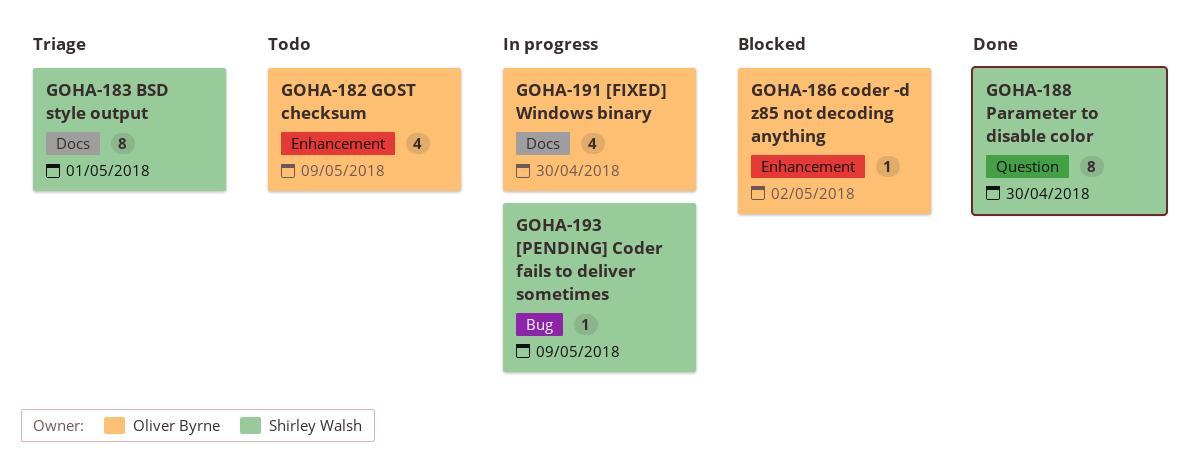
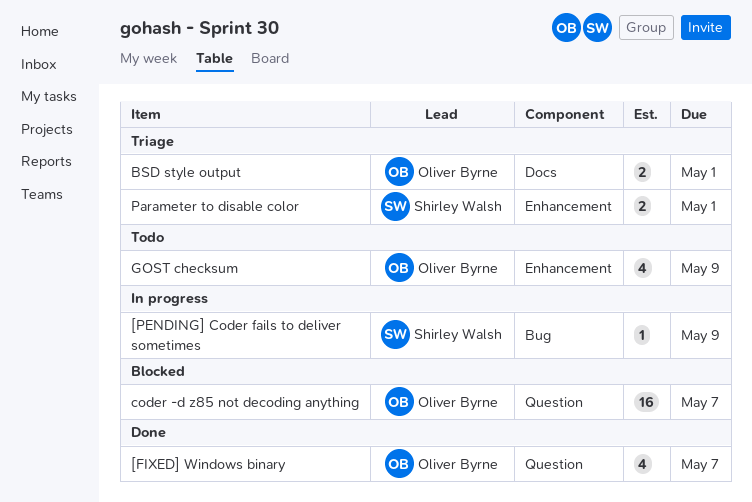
[FIXED] Windows binary, status: In progress -> Done
[FIXED] Windows binary, label: Docs -> Question
[FIXED] Windows binary, due: Apr 30 -> May 7
BSD style output, owner: Shirley Walsh -> Oliver Byrne
BSD style output, estimate: 8 -> 2
coder -d z85 not decoding anything, label: Enhancement -> Question
coder -d z85 not decoding anything, estimate: 1 -> 16
coder -d z85 not decoding anything, due: May 2 -> May 7
Parameter to disable color, status: Done -> Triage
Parameter to disable color, label: Question -> Enhancement
Parameter to disable color, estimate: 8 -> 2
Parameter to disable color, due: Apr 30 -> May 1

